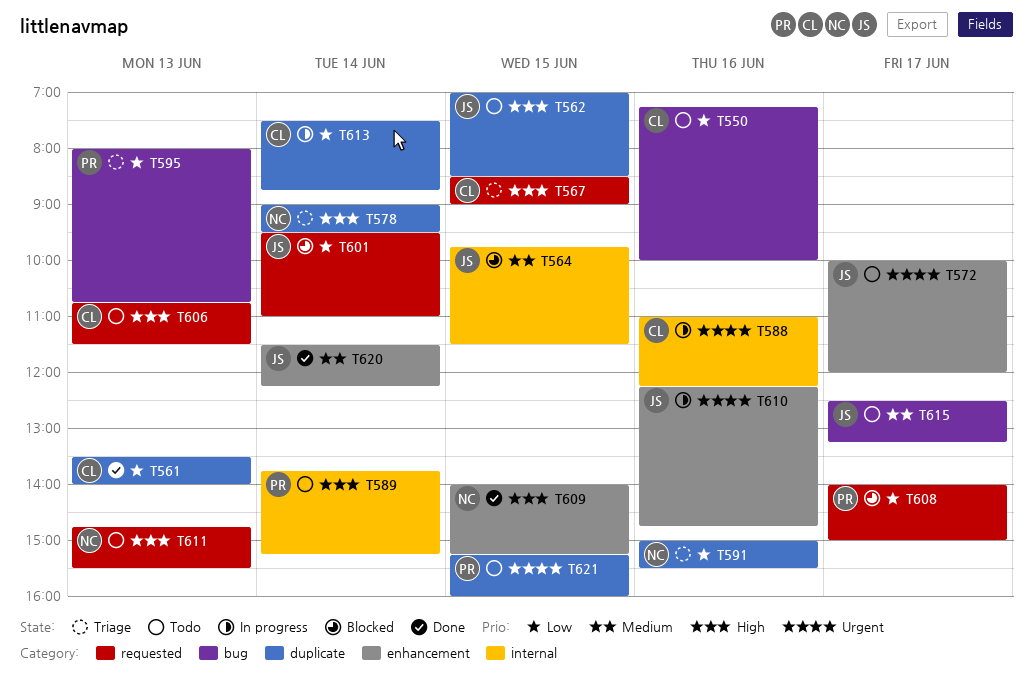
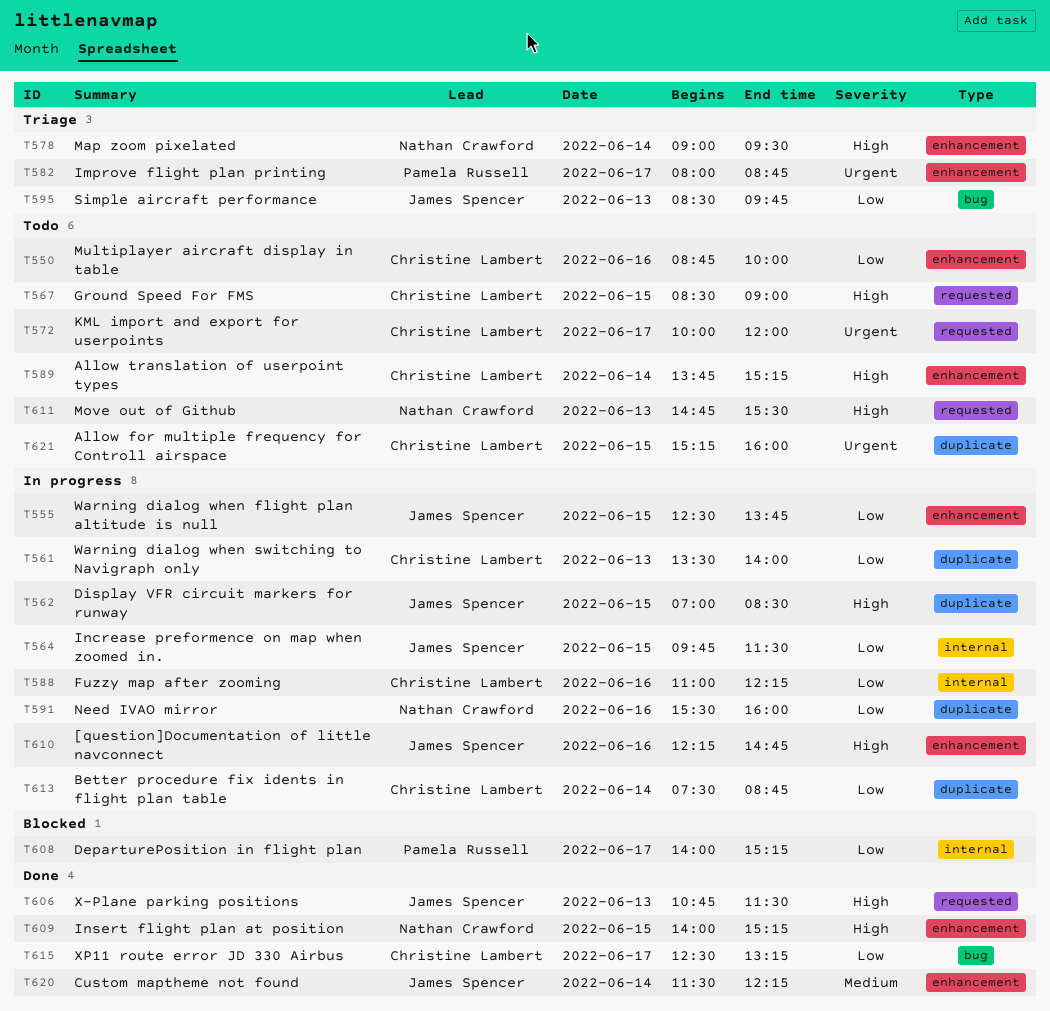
T550, label: bug -> enhancement
T550, begins: 07:15 -> 08:45
T555: none -> present
T561, status: Done -> In progress
T562, status: Todo -> In progress
T564, status: Blocked -> In progress
T564, priority: Medium -> Low
T567, status: Triage -> Todo
T572, owner: James Spencer -> Christine Lambert
T572, label: enhancement -> requested
T578, label: duplicate -> enhancement
T582: none -> present
T588, priority: Urgent -> Low
T589, owner: Pamela Russell -> Christine Lambert
T589, label: internal -> enhancement
T591, status: Triage -> In progress
T591, begins: 15:00 -> 15:30
T591, ends: 15:30 -> 16:00
T595, owner: Pamela Russell -> James Spencer
T595, begins: 08:00 -> 08:30
T595, ends: 10:45 -> 09:45
T601: present -> none
T606, status: Todo -> Done
T606, owner: Christine Lambert -> James Spencer
T608, label: requested -> internal
T608, ends: 15:00 -> 15:15
T610, priority: Urgent -> High
T615, status: Todo -> Done
T615, owner: James Spencer -> Christine Lambert
T615, priority: Medium -> Low
T621, owner: Pamela Russell -> Christine Lambert

